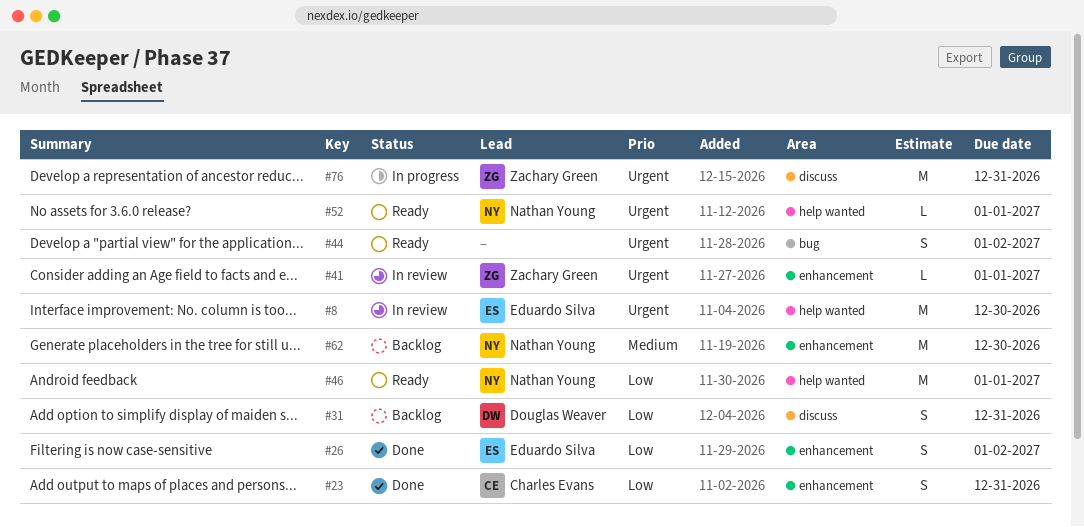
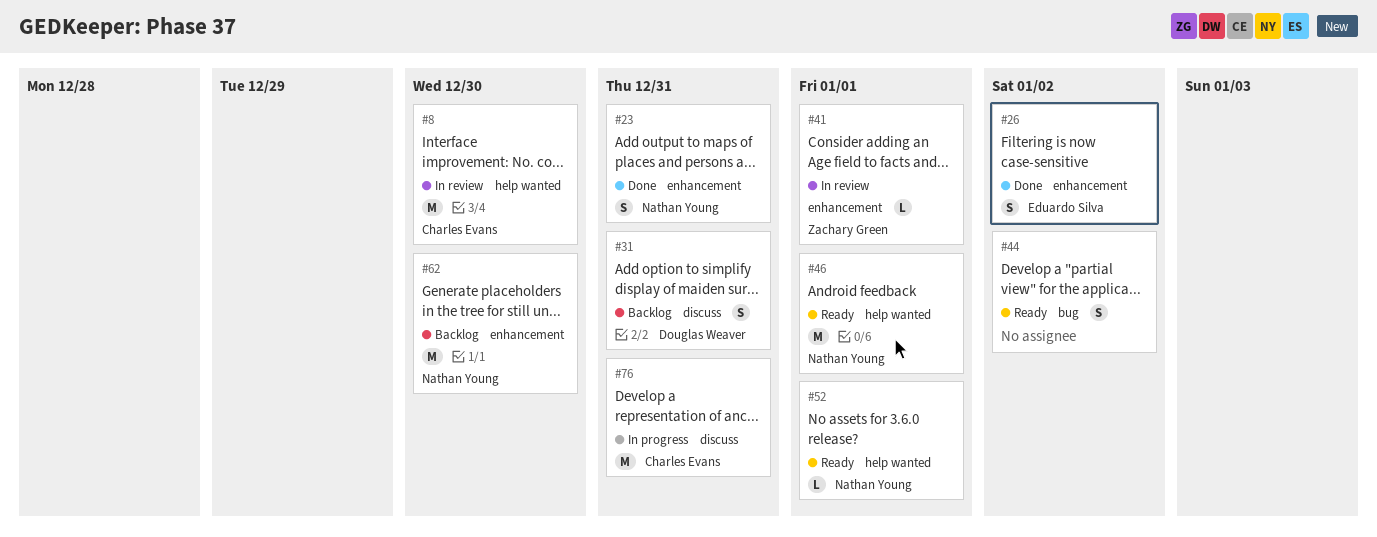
#8, owner: Eduardo Silva -> Charles Evans
#23, owner: Charles Evans -> Nathan Young
#76, owner: Zachary Green -> Charles Evans

